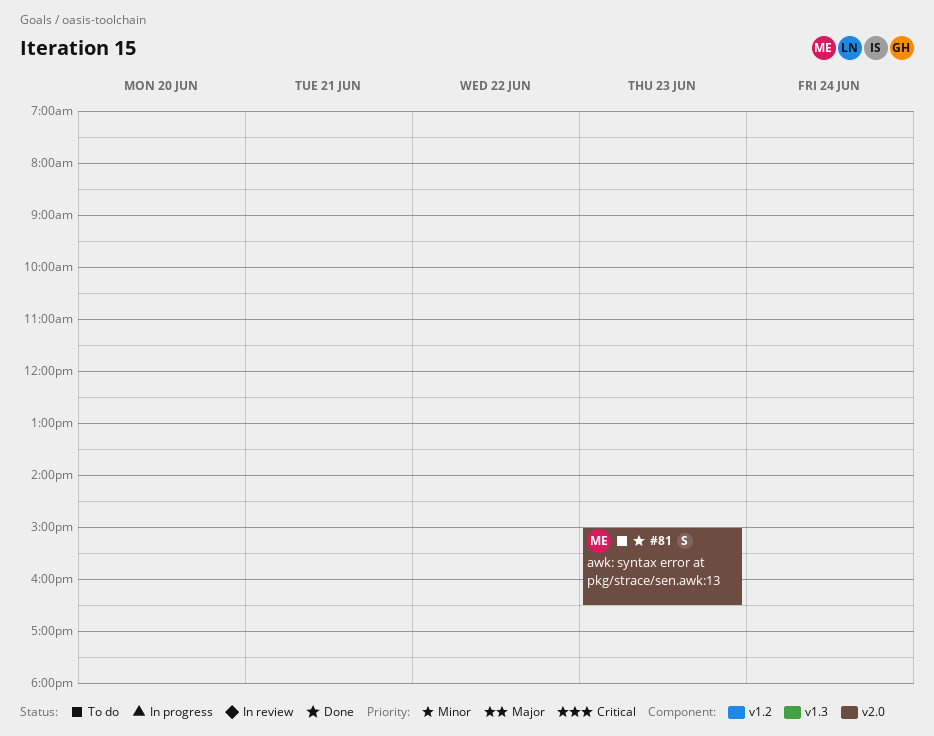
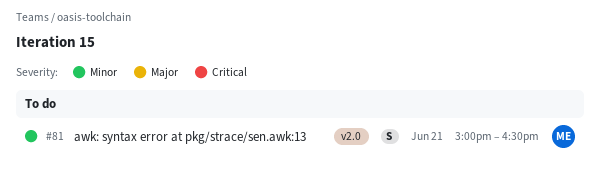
#81, day: Jun 23 -> Jun 21

